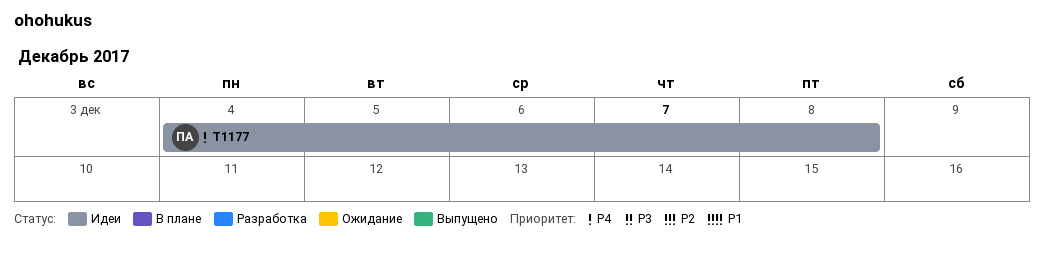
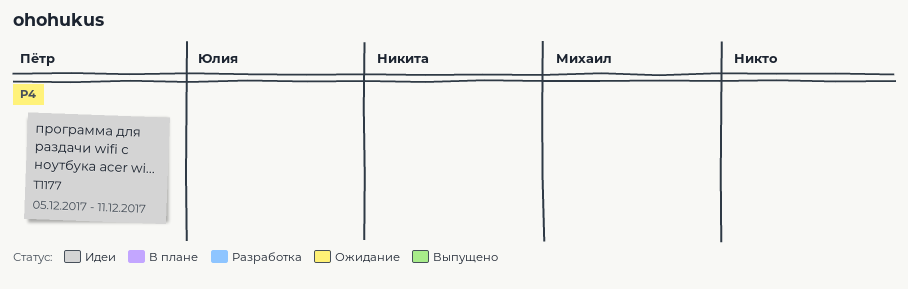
T1177, start: Dec 4 -> Dec 5
T1177, due: Dec 8 -> Dec 11

